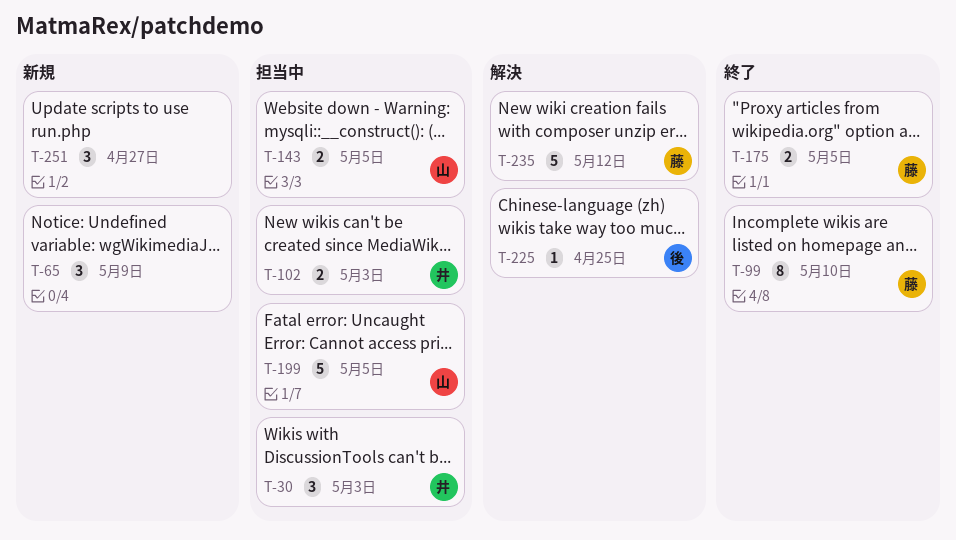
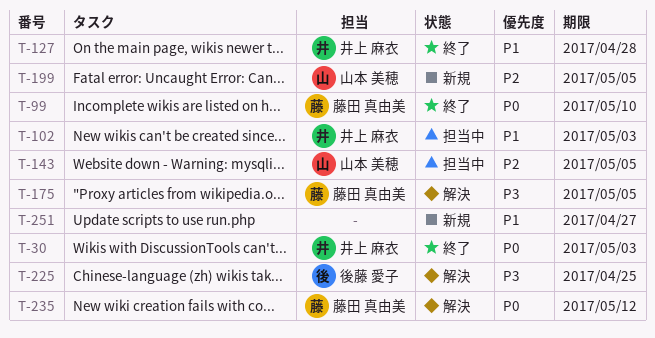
T-30, status: 担当中 -> 終了
T-65: present -> none
T-127: none -> present
T-175, status: 終了 -> 解決
T-199, status: 担当中 -> 新規

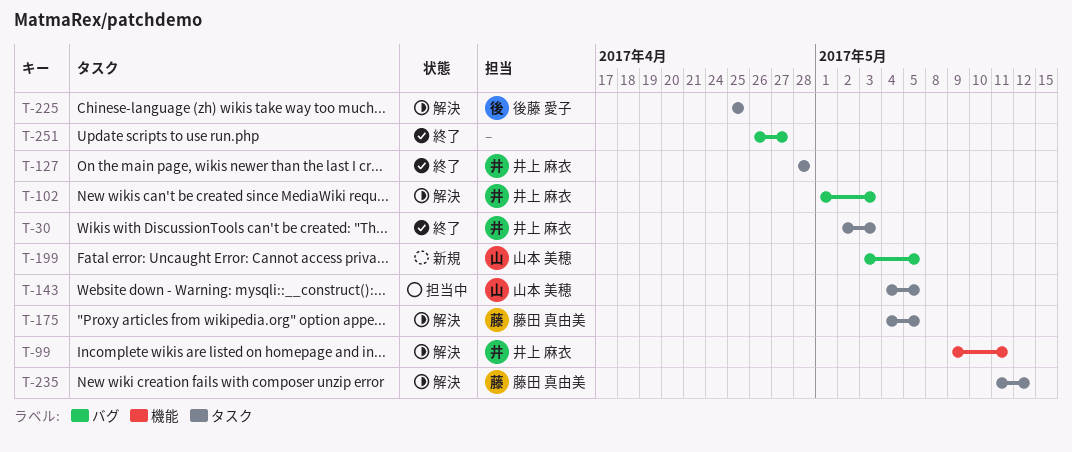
T-99, status: 終了 -> 解決
T-99, owner: 藤田 真由美 -> 井上 麻衣
T-99, due: May 10 -> May 11
T-102, status: 担当中 -> 解決
T-251, status: 新規 -> 終了

